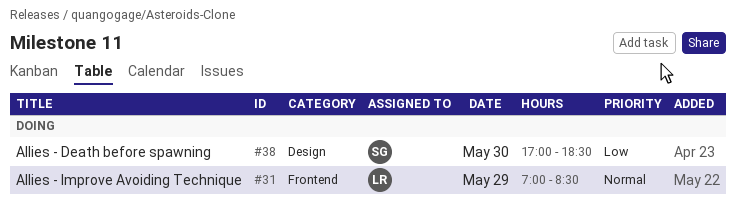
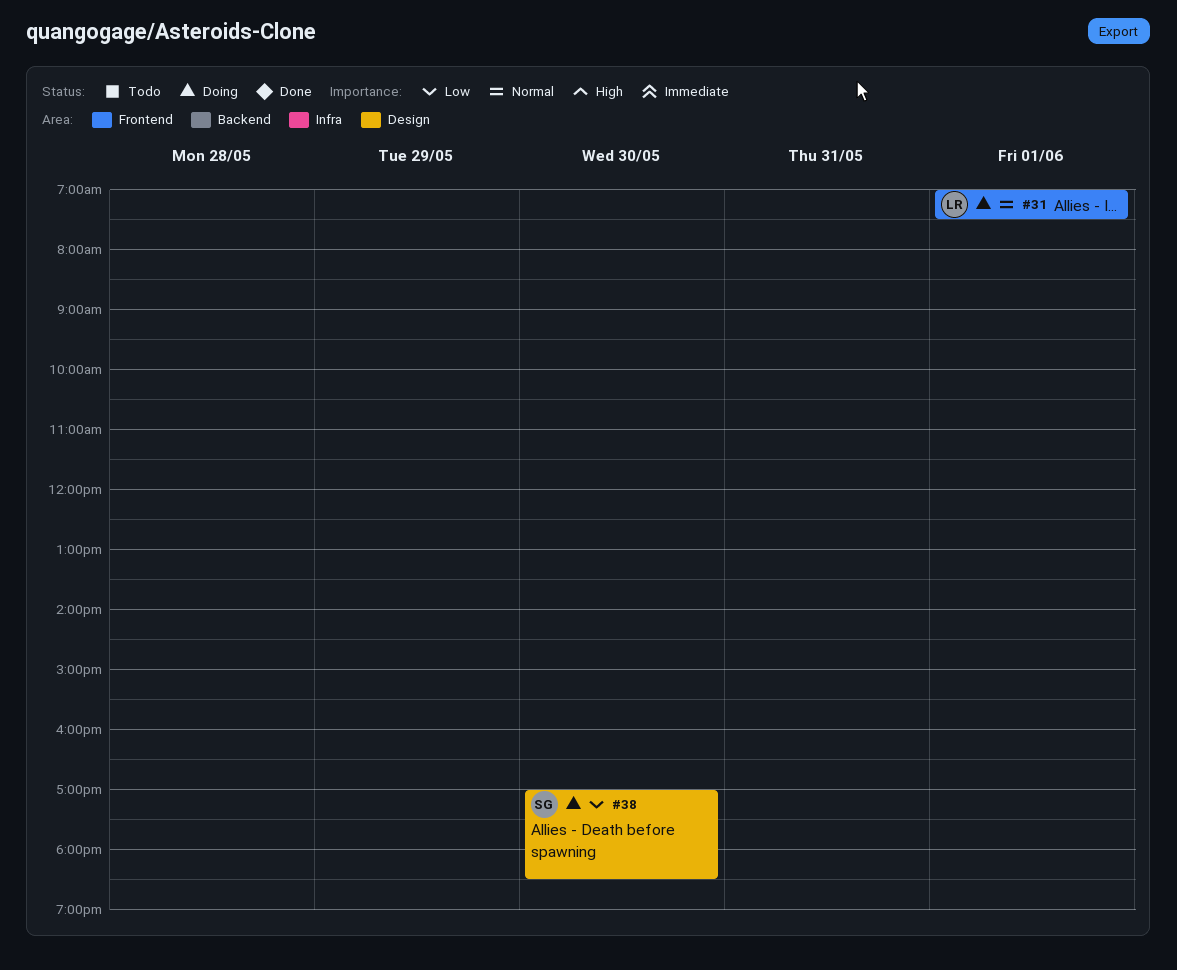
#31, day: May 29 -> Jun 1
#31, ends: 08:30 -> 07:30

